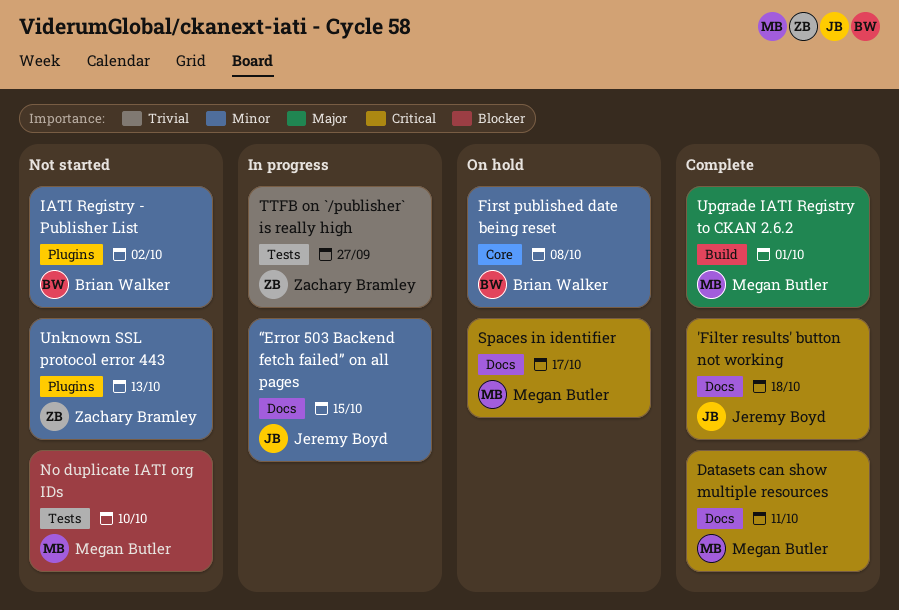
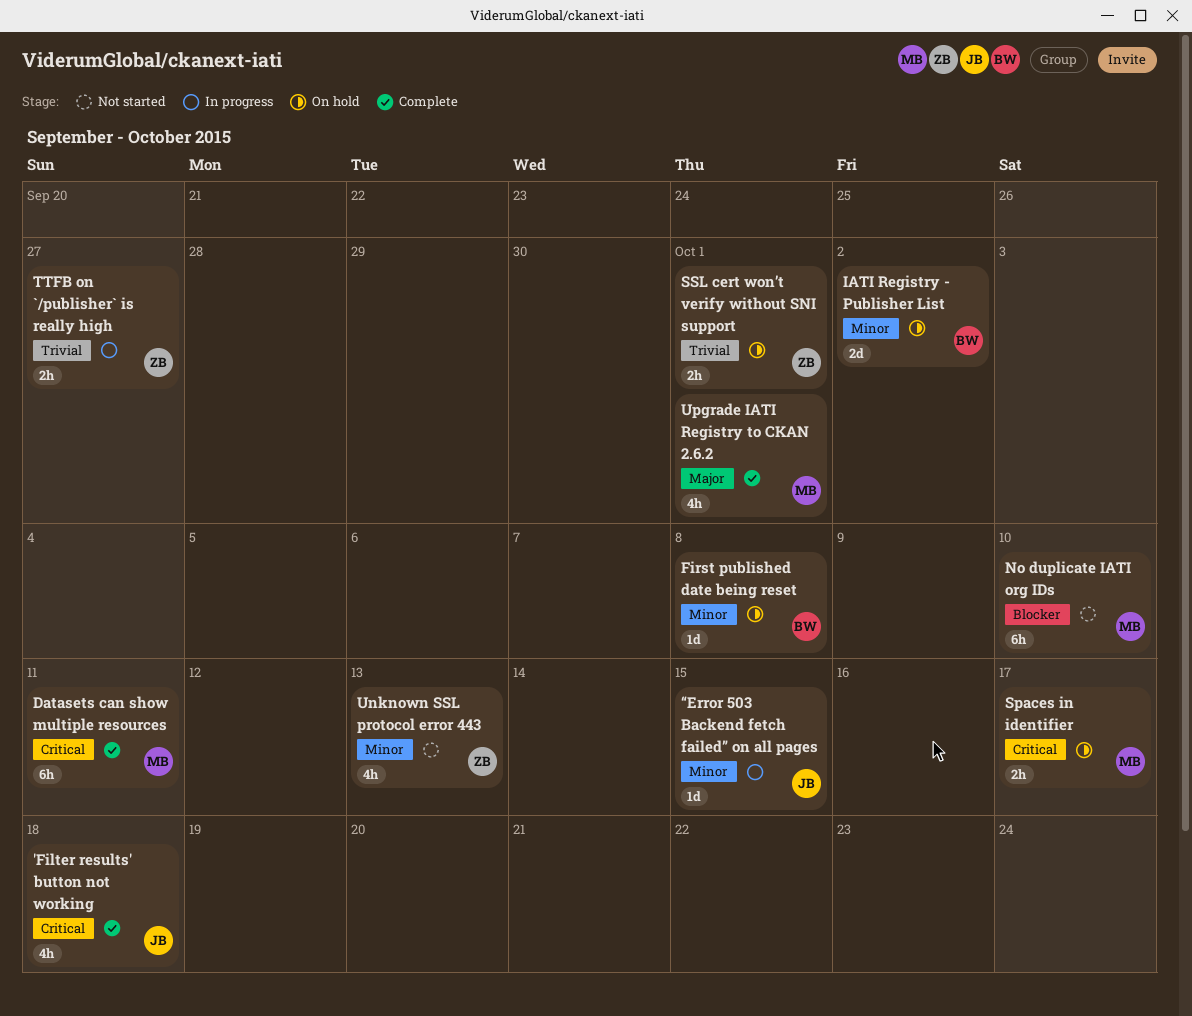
IATI Registry - Publisher List, status: Not started -> On hold
SSL cert won’t verify without SNI support: none -> present

